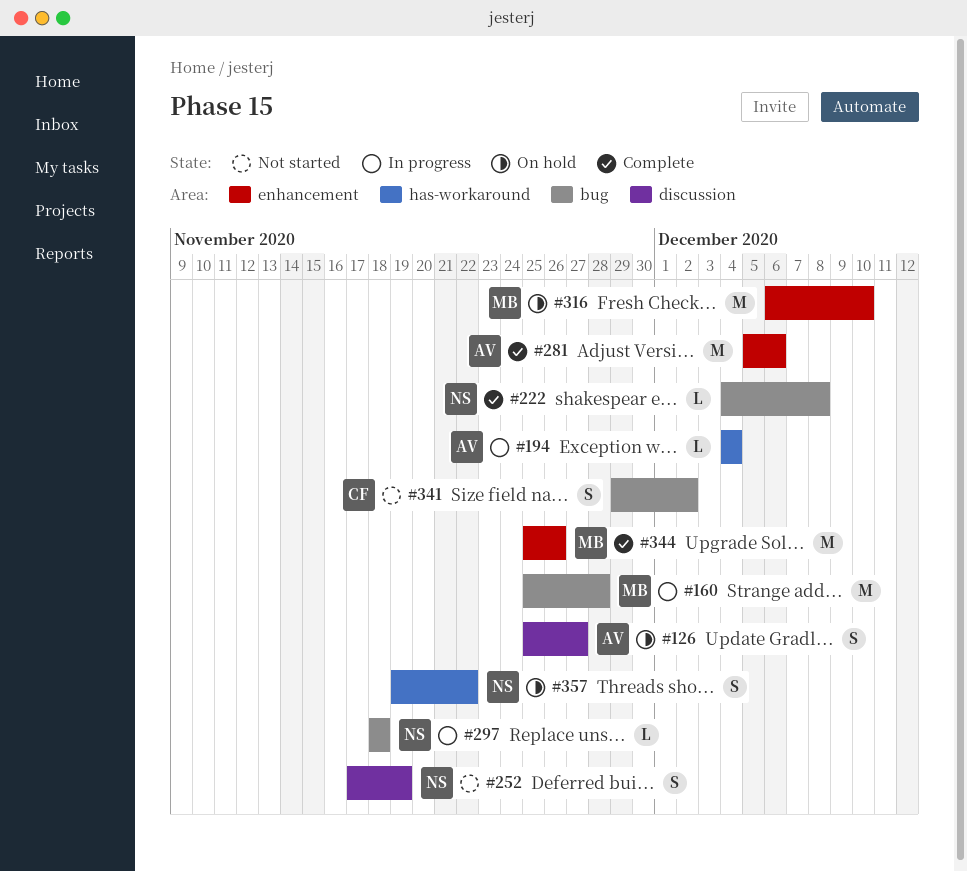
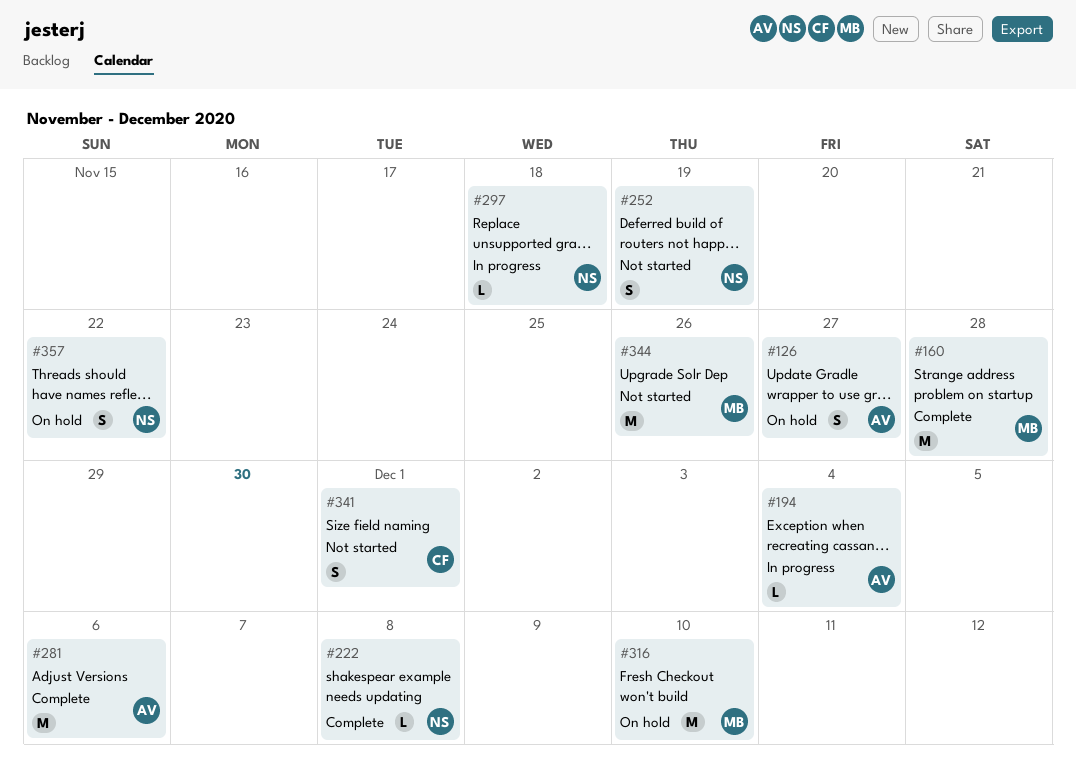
#160, status: In progress -> Complete
#341, due: Dec 2 -> Dec 1
#344, status: Complete -> Not started

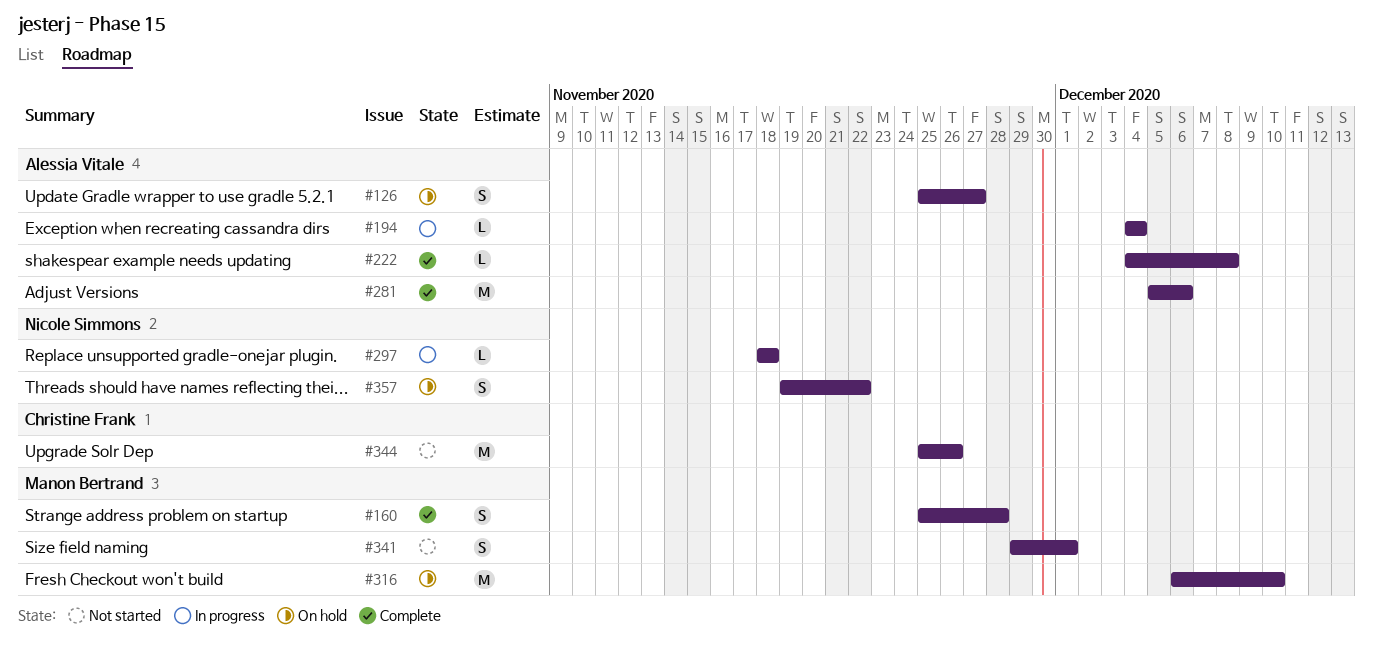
#160, estimate: M -> S
#222, owner: Nicole Simmons -> Alessia Vitale
#252: present -> none
#341, owner: Christine Frank -> Manon Bertrand
#344, owner: Manon Bertrand -> Christine Frank

